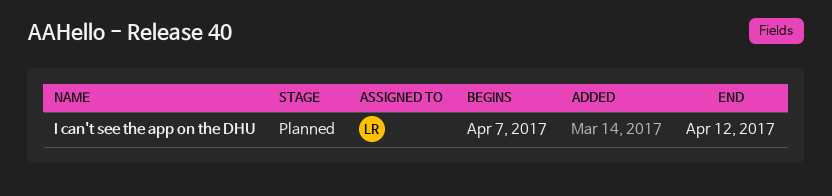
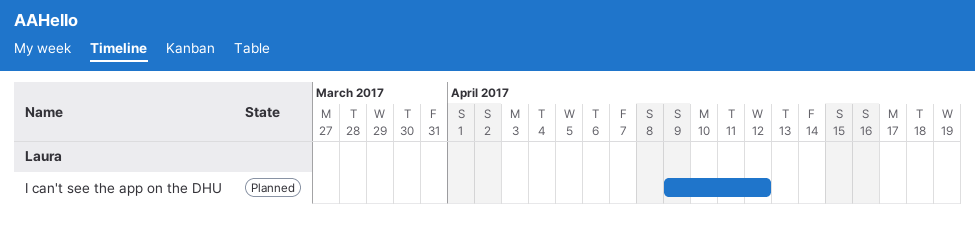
I can't see the app on the DHU, start: Apr 7 -> Apr 9

